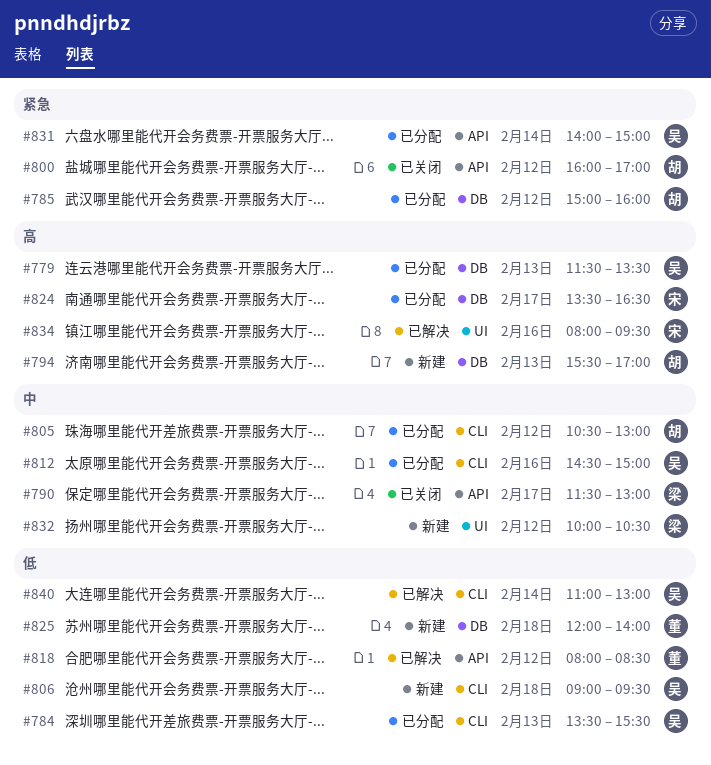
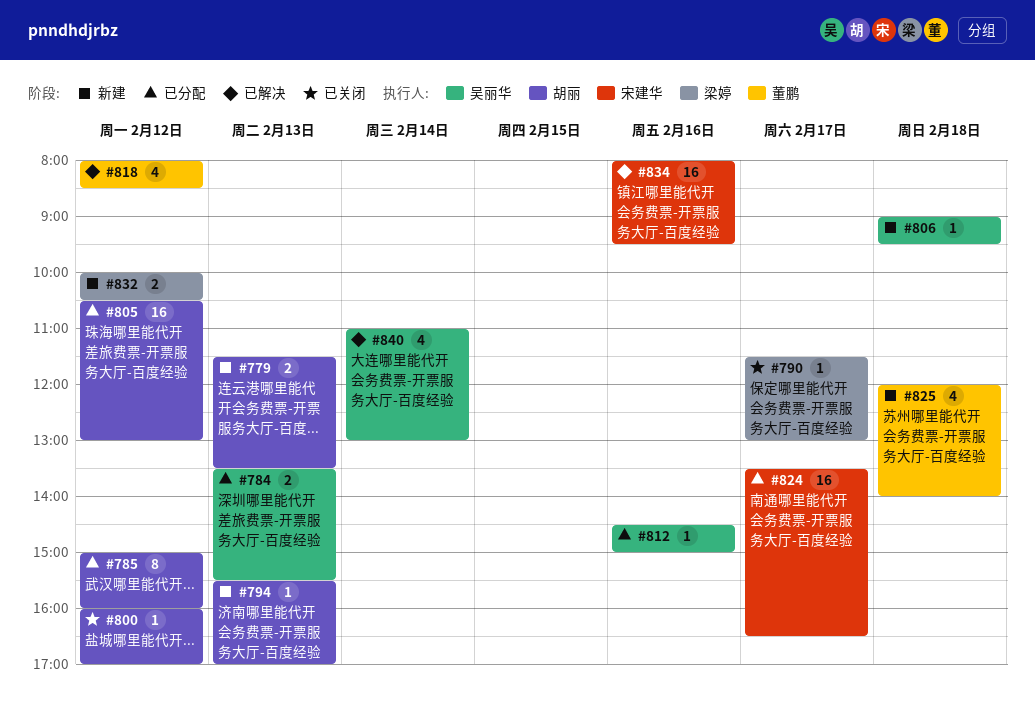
#779, status: 已分配 -> 新建
#779, owner: 吴丽华 -> 胡丽
#831: present -> none

